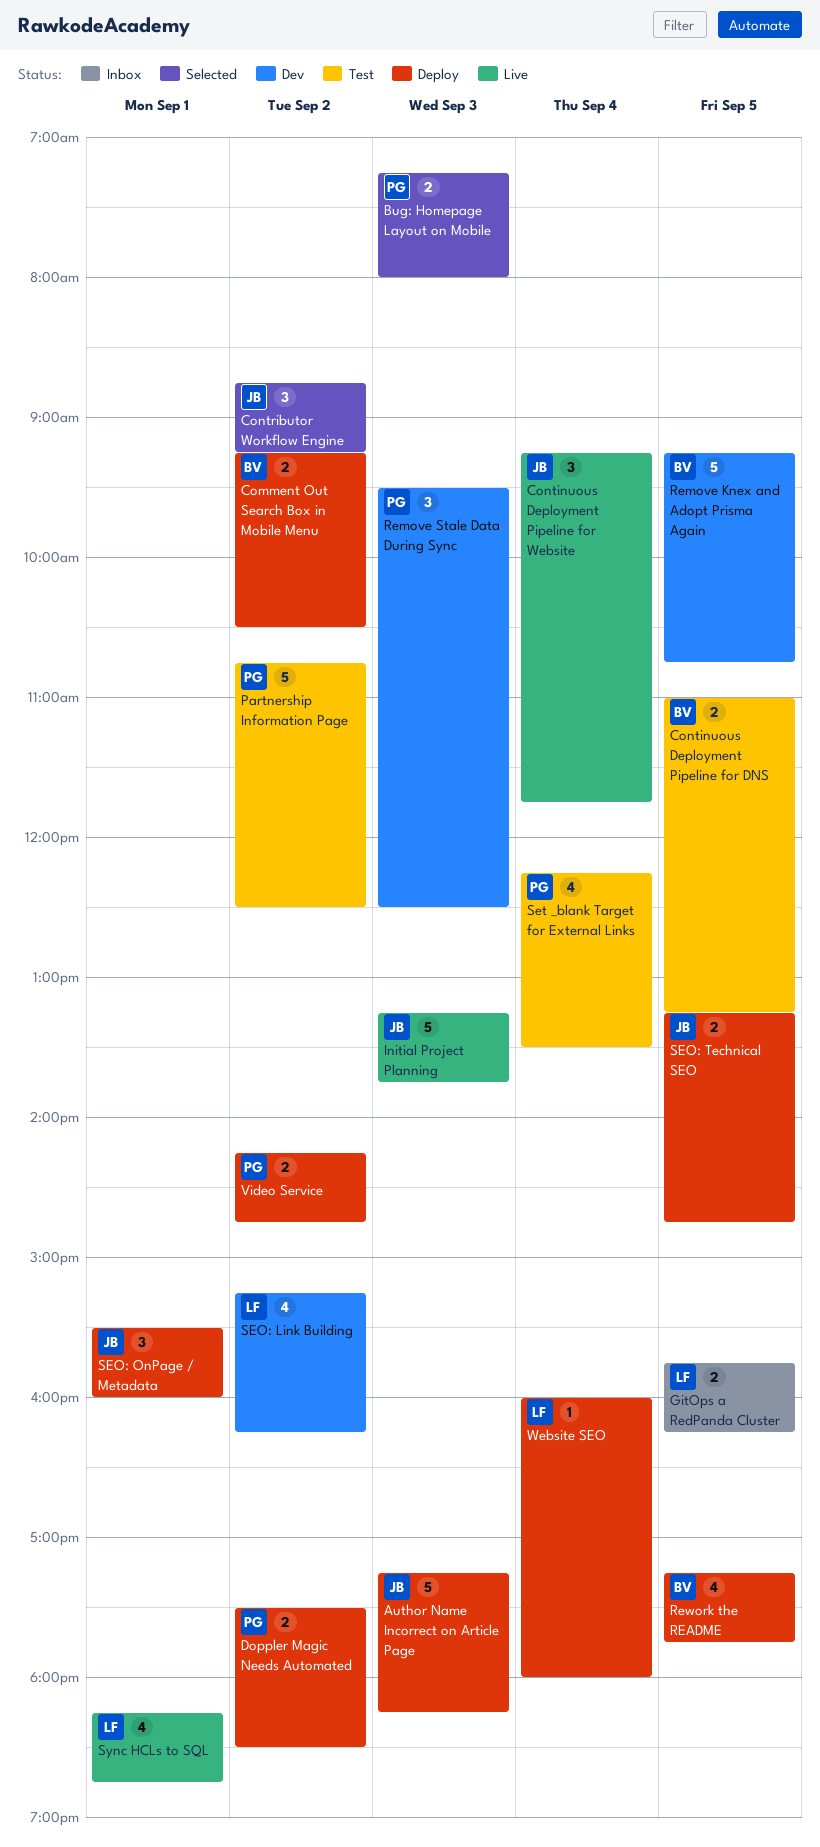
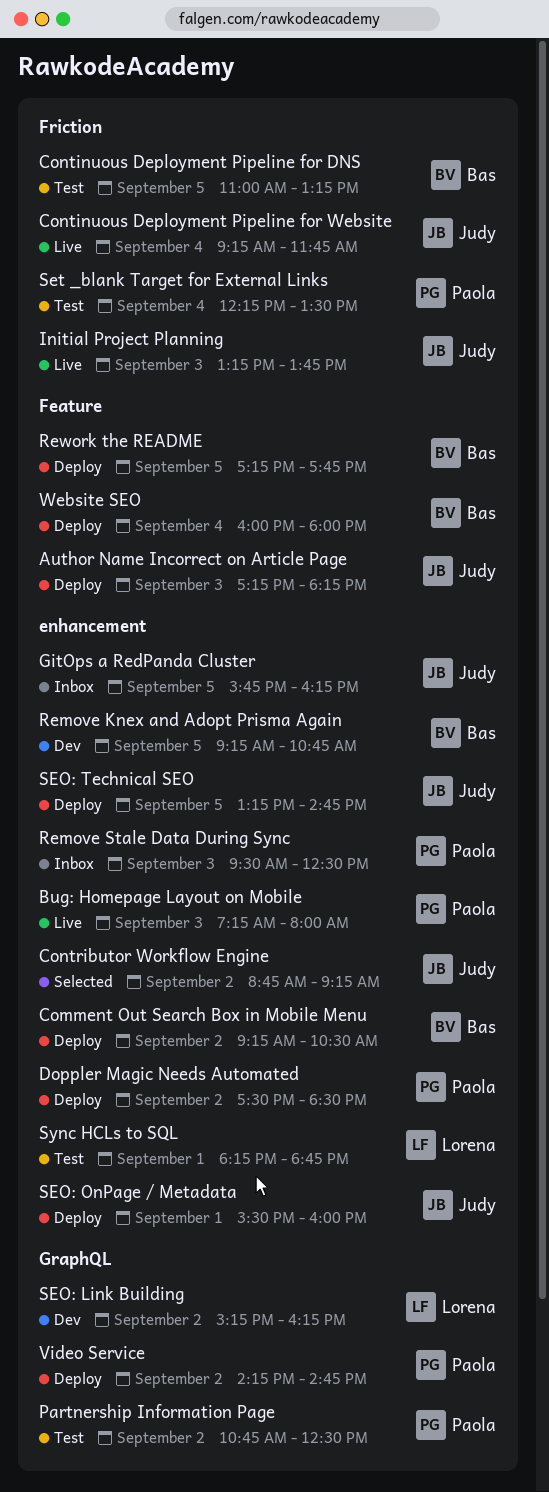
Bug: Homepage Layout on Mobile, status: Selected -> Live
GitOps a RedPanda Cluster, owner: Lorena -> Judy
Remove Stale Data During Sync, status: Dev -> Inbox
Sync HCLs to SQL, status: Live -> Test
Website SEO, owner: Lorena -> Bas

